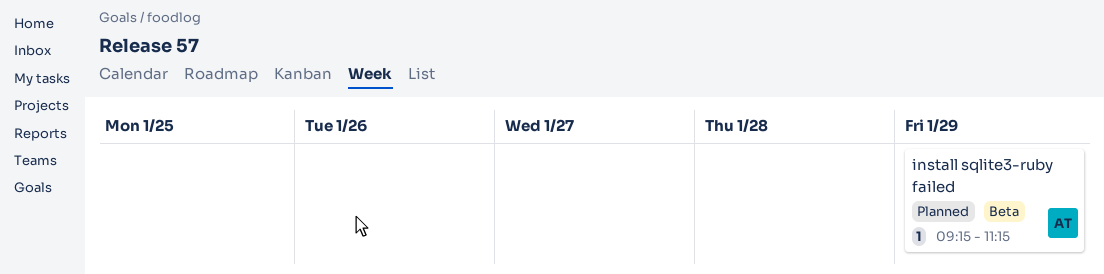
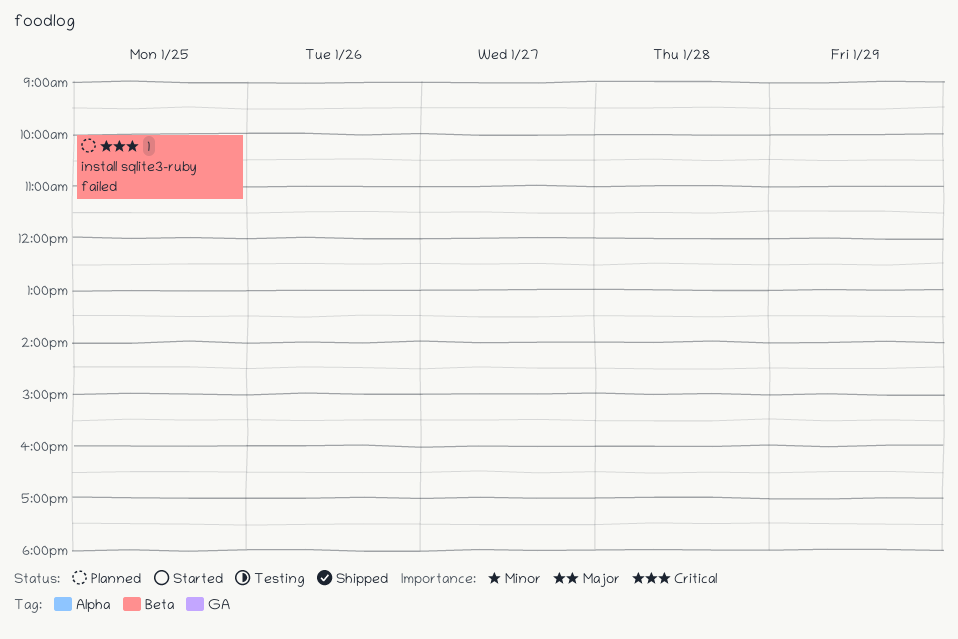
install sqlite3-ruby failed, day: Jan 29 -> Jan 25
install sqlite3-ruby failed, begins: 09:15 -> 10:00

